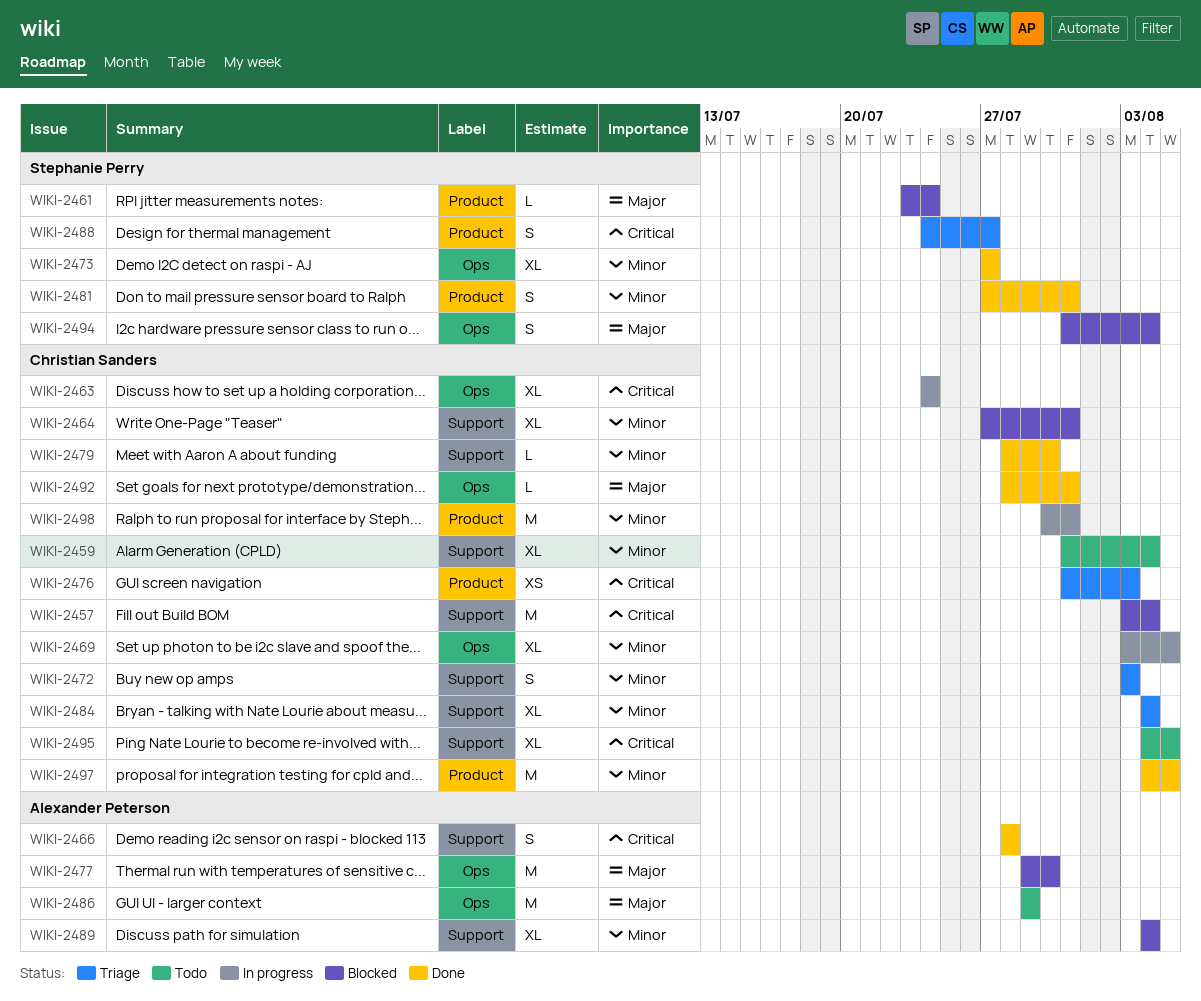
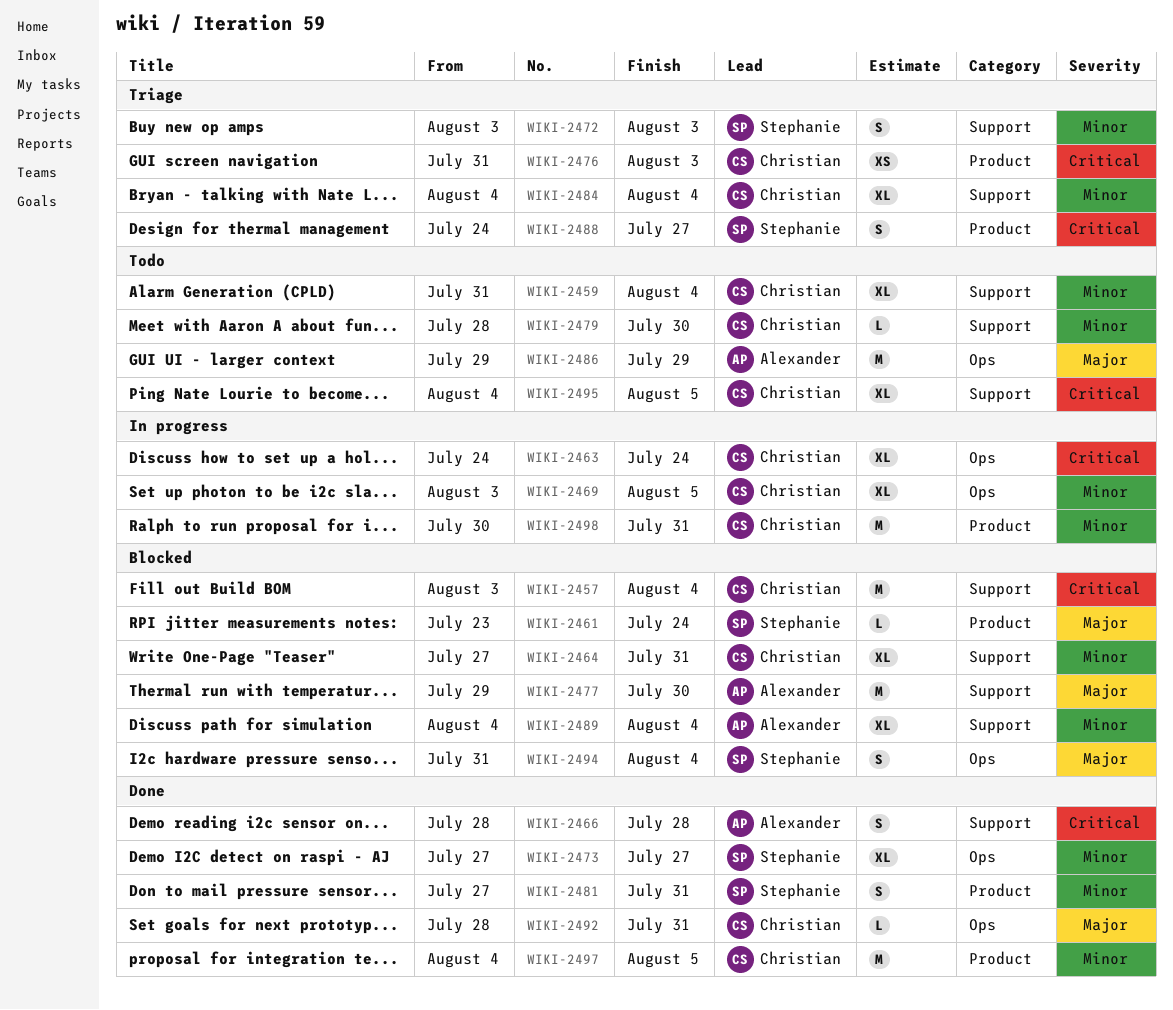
WIKI-2472, owner: Christian Sanders -> Stephanie Perry
WIKI-2477, label: Ops -> Support
WIKI-2479, status: Done -> Todo

